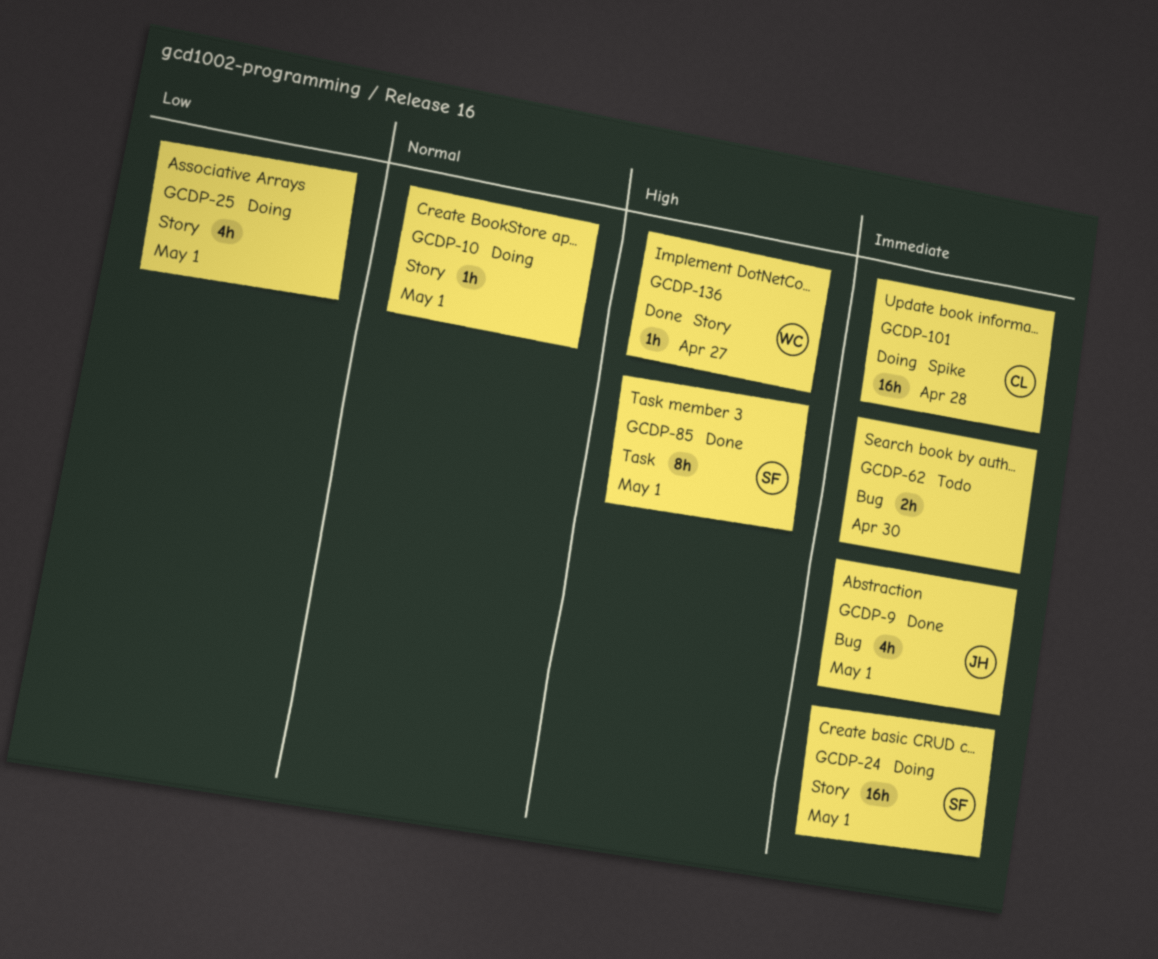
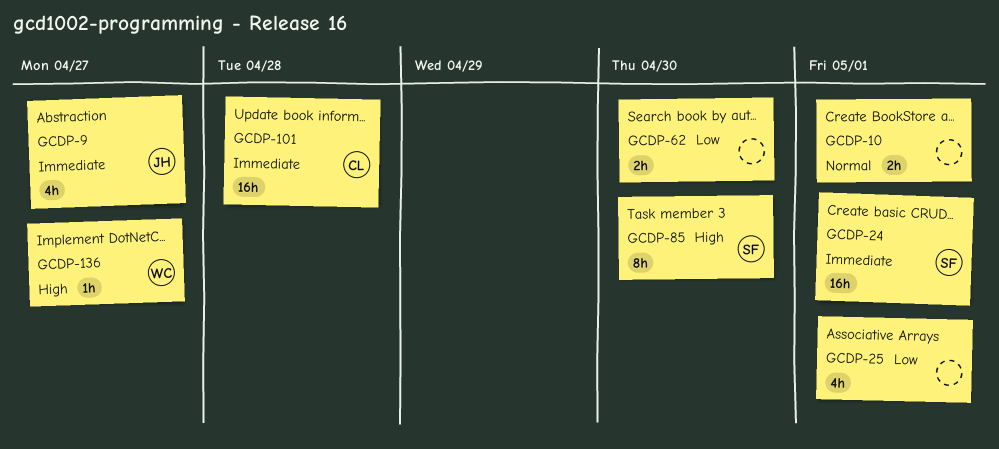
GCDP-9, due: May 1 -> Apr 27
GCDP-10, estimate: 1h -> 2h
GCDP-62, priority: Immediate -> Low
GCDP-85, due: May 1 -> Apr 30

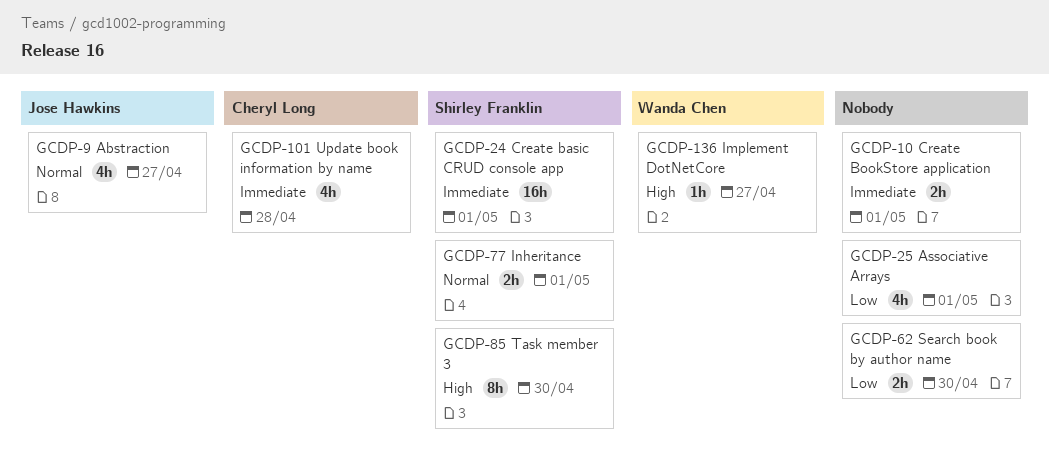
GCDP-9, priority: Immediate -> Normal
GCDP-10, priority: Normal -> Immediate
GCDP-77: none -> present
GCDP-101, estimate: 16h -> 4h

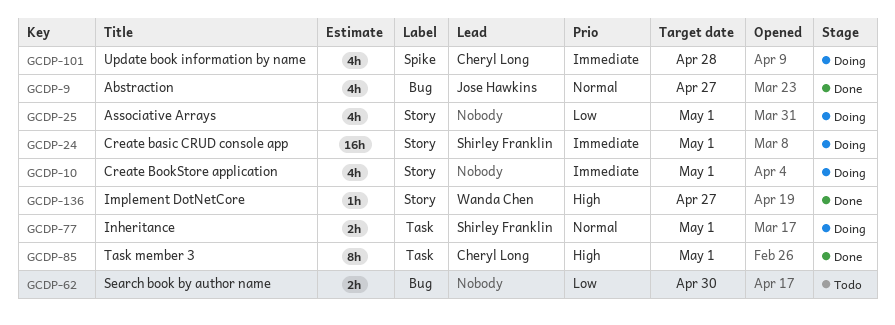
GCDP-10, estimate: 2h -> 4h
GCDP-85, owner: Shirley Franklin -> Cheryl Long
GCDP-85, due: Apr 30 -> May 1

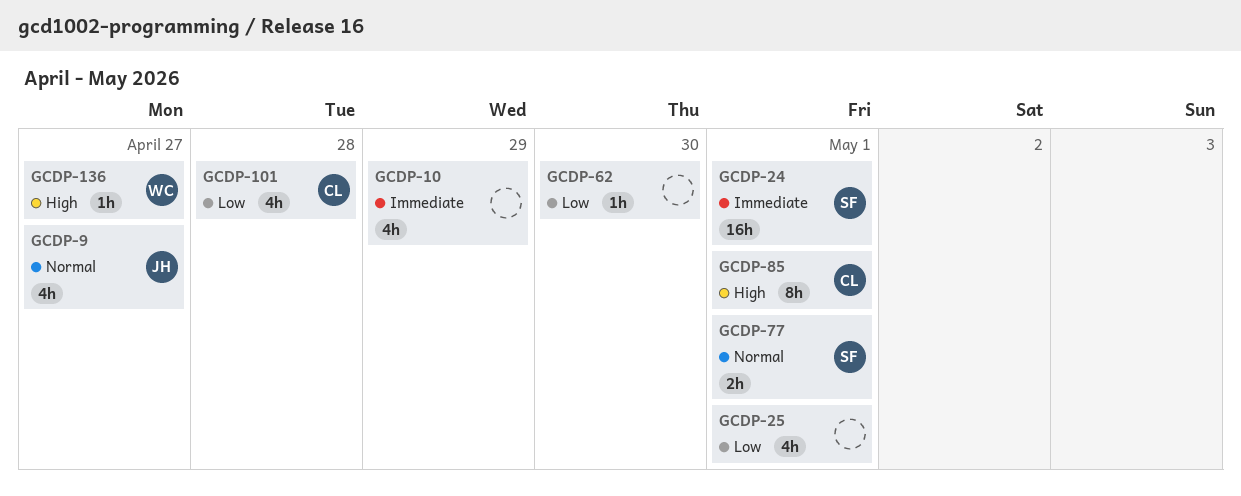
GCDP-10, due: May 1 -> Apr 29
GCDP-62, estimate: 2h -> 1h
GCDP-101, priority: Immediate -> Low

